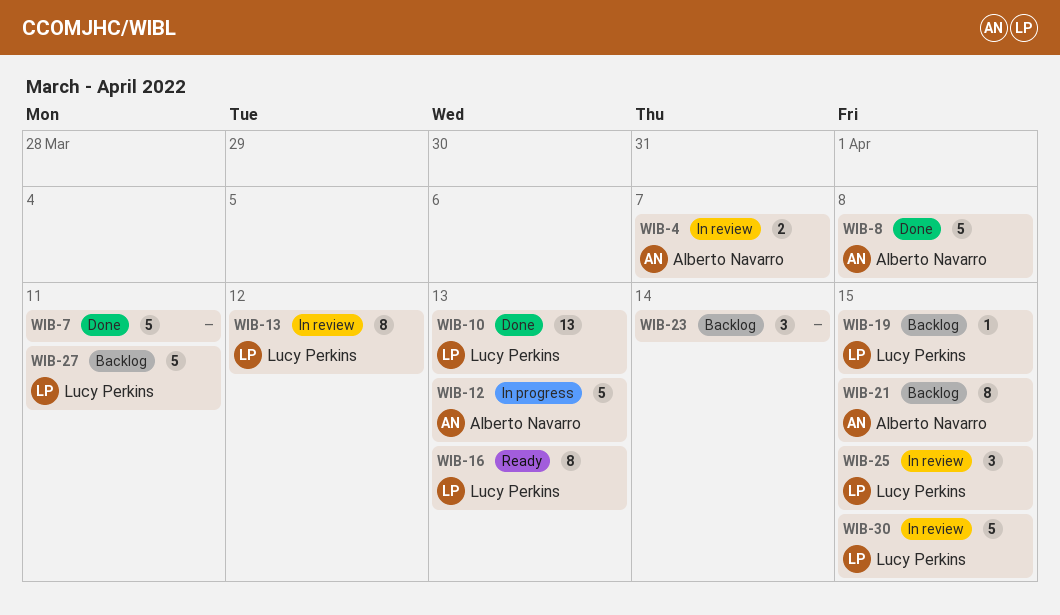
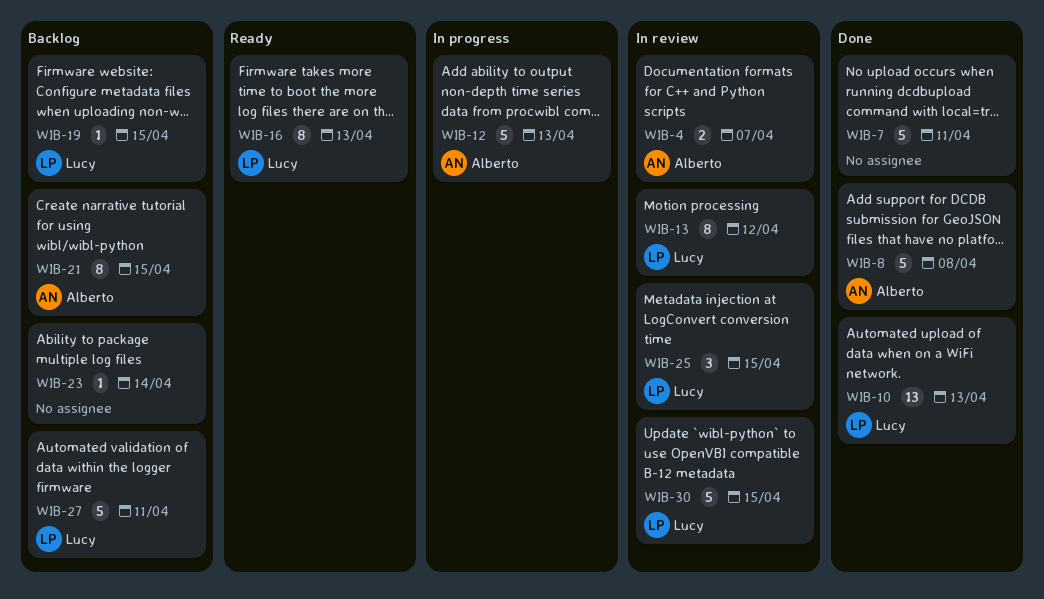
WIB-23, estimate: 3 -> 1

